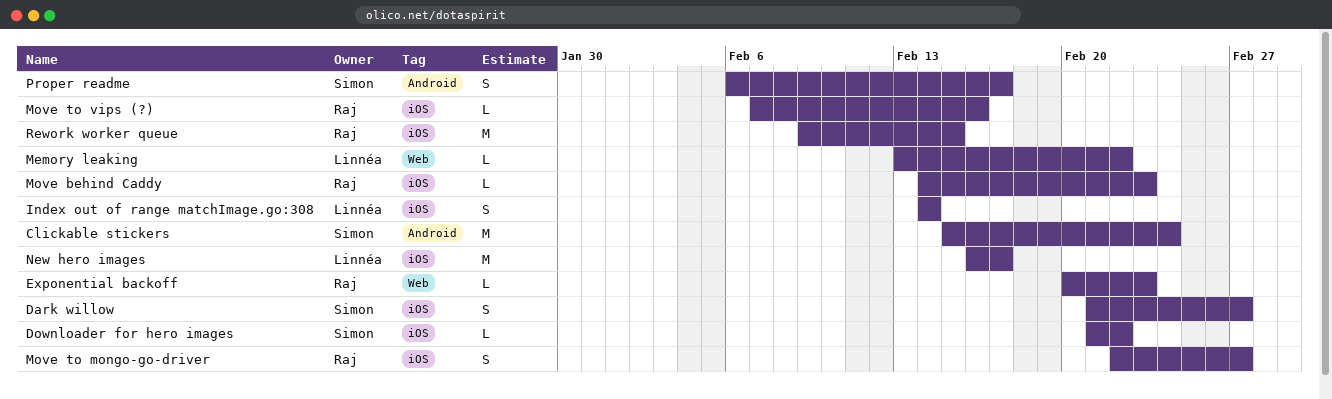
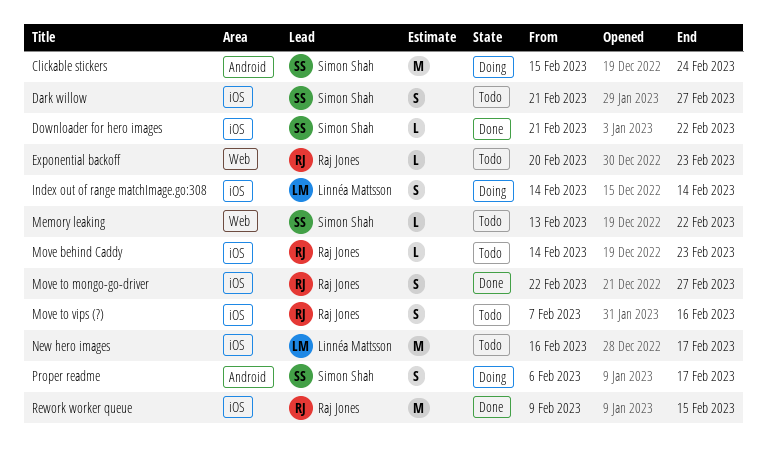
Memory leaking, owner: Linnéa Mattsson -> Simon Shah
Move to vips (?), estimate: L -> S

